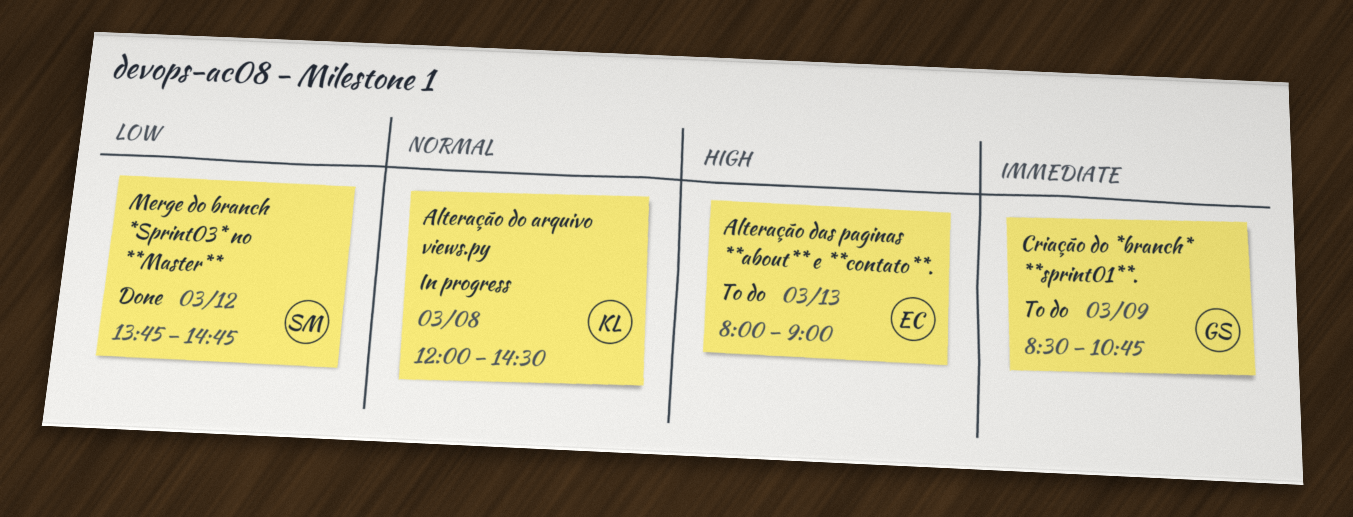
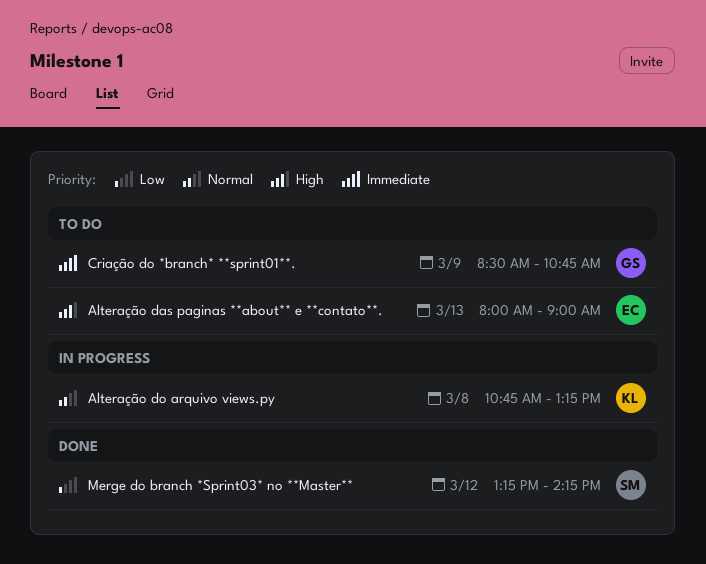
Alteração do arquivo views.py, begins: 12:00 -> 10:45
Alteração do arquivo views.py, ends: 14:30 -> 13:15
Merge do branch *Sprint03* no **Master**, begins: 13:45 -> 13:15
Merge do branch *Sprint03* no **Master**, ends: 14:45 -> 14:15

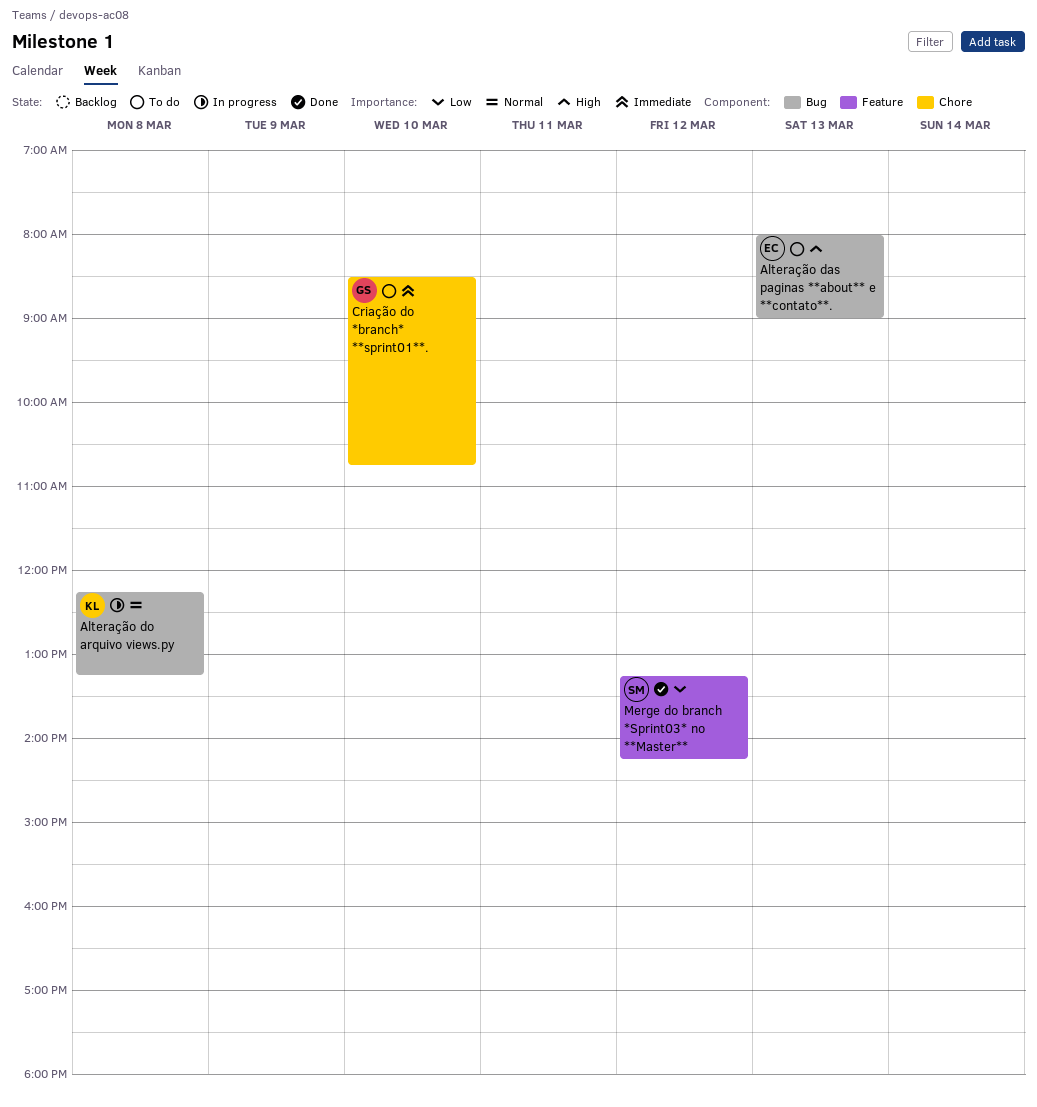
Alteração do arquivo views.py, begins: 10:45 -> 12:15
Criação do *branch* **sprint01**., day: Mar 9 -> Mar 10

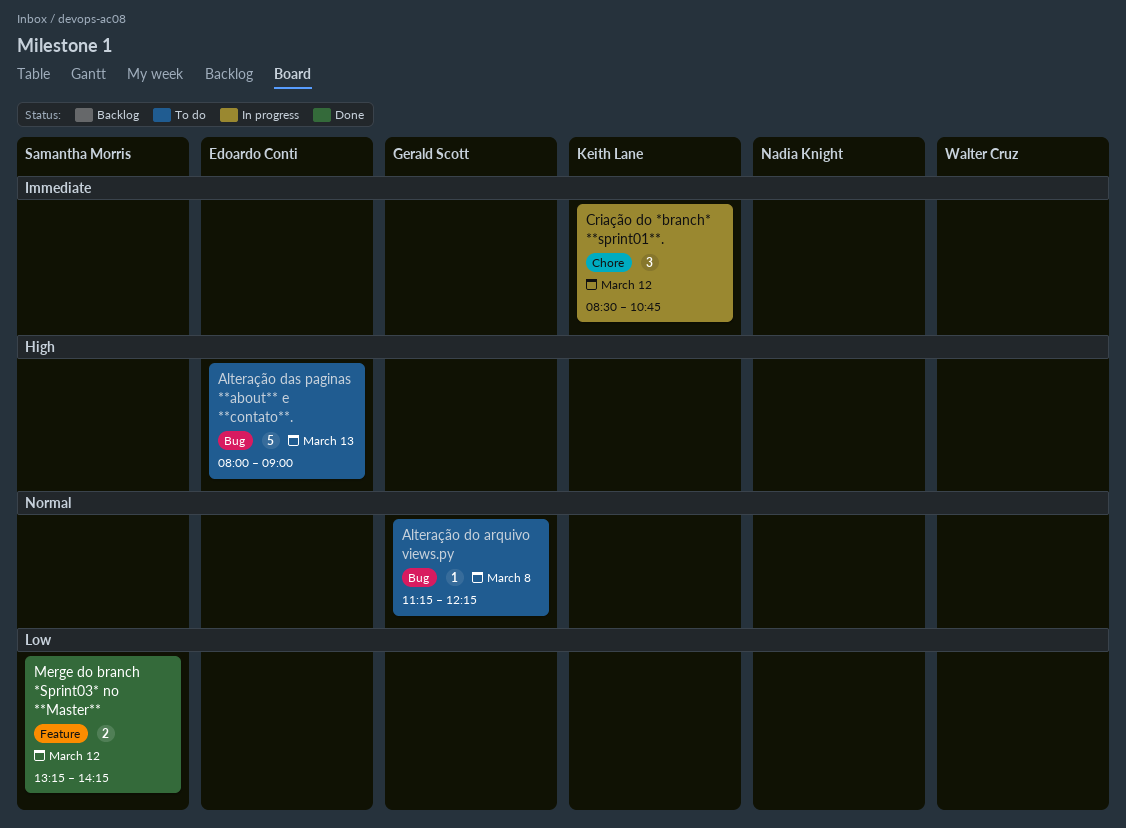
Alteração do arquivo views.py, status: In progress -> To do
Alteração do arquivo views.py, owner: Keith Lane -> Gerald Scott
Alteração do arquivo views.py, begins: 12:15 -> 11:15
Alteração do arquivo views.py, ends: 13:15 -> 12:15
Criação do *branch* **sprint01**., status: To do -> In progress
Criação do *branch* **sprint01**., owner: Gerald Scott -> Keith Lane
Criação do *branch* **sprint01**., day: Mar 10 -> Mar 12

